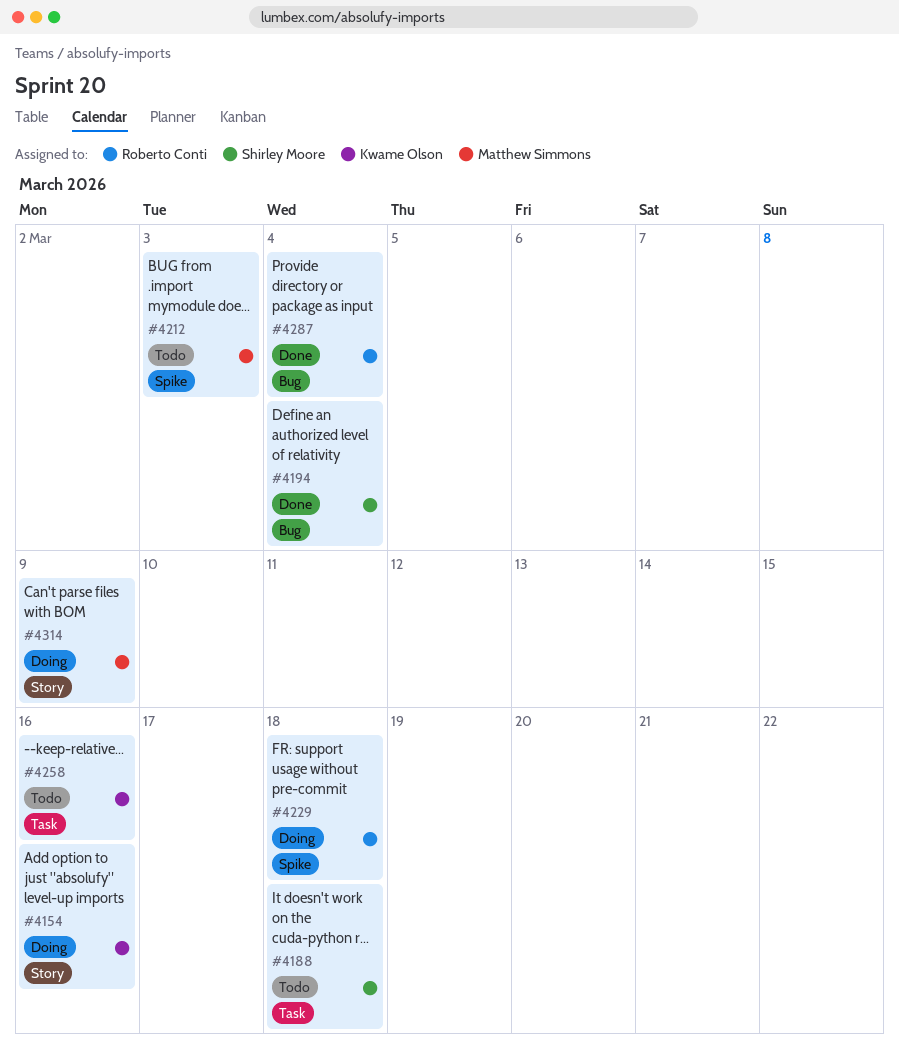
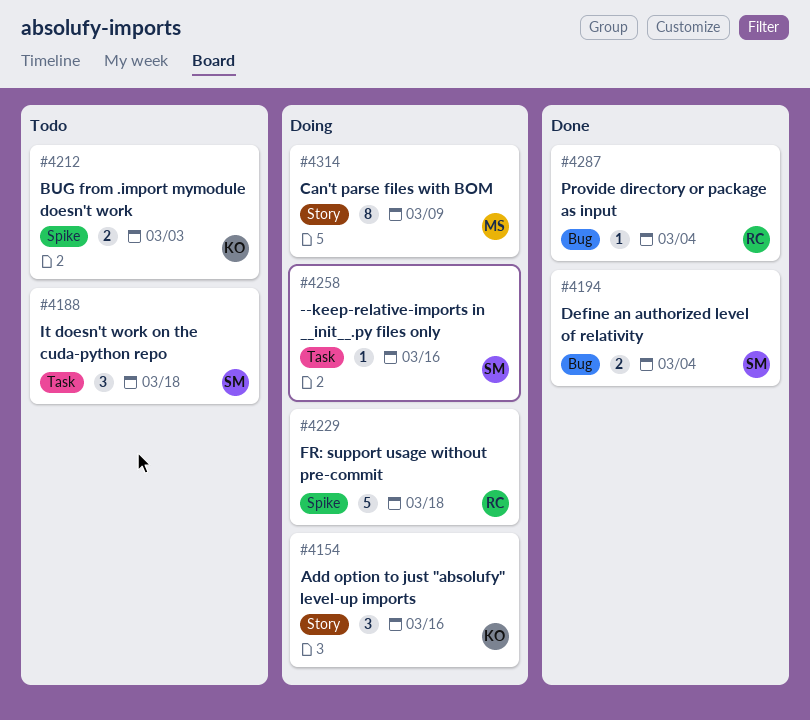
#4212, owner: Matthew Simmons -> Kwame Olson
#4258, status: Todo -> Doing
#4258, owner: Kwame Olson -> Shirley Moore

